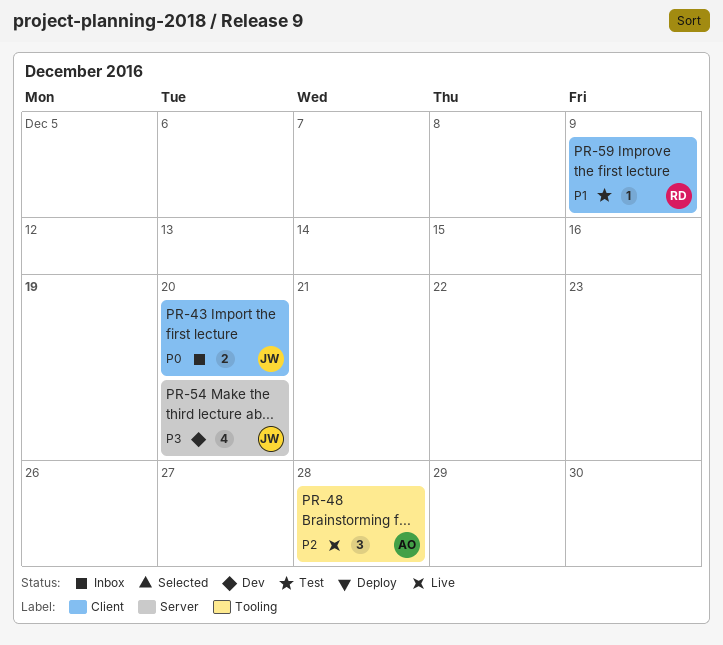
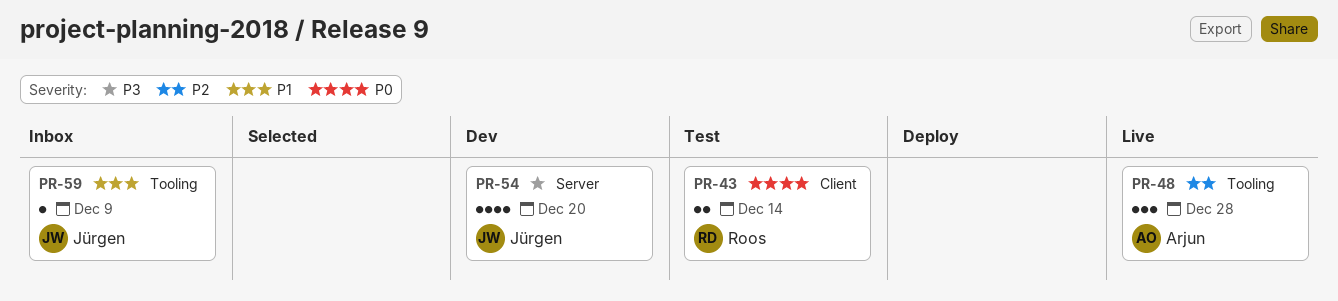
PR-43, status: Inbox -> Test
PR-43, owner: Jürgen -> Roos
PR-43, due: Dec 20 -> Dec 14
PR-59, status: Test -> Inbox
PR-59, owner: Roos -> Jürgen
PR-59, label: Client -> Tooling

